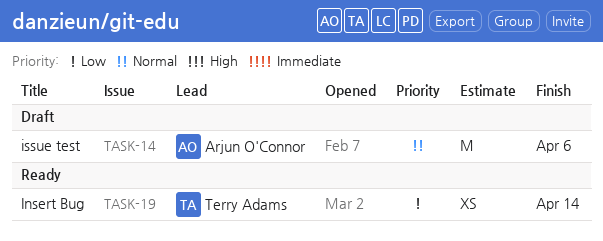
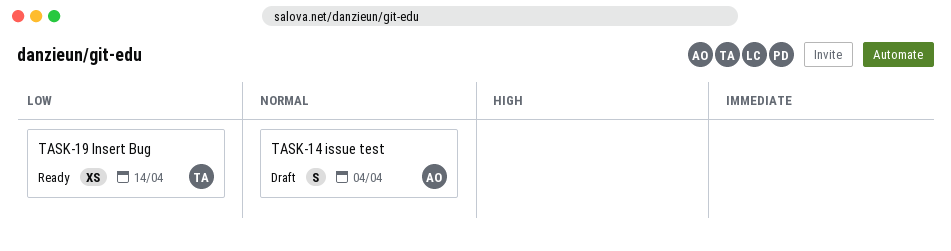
TASK-14, estimate: M -> S
TASK-14, due: Apr 6 -> Apr 4

